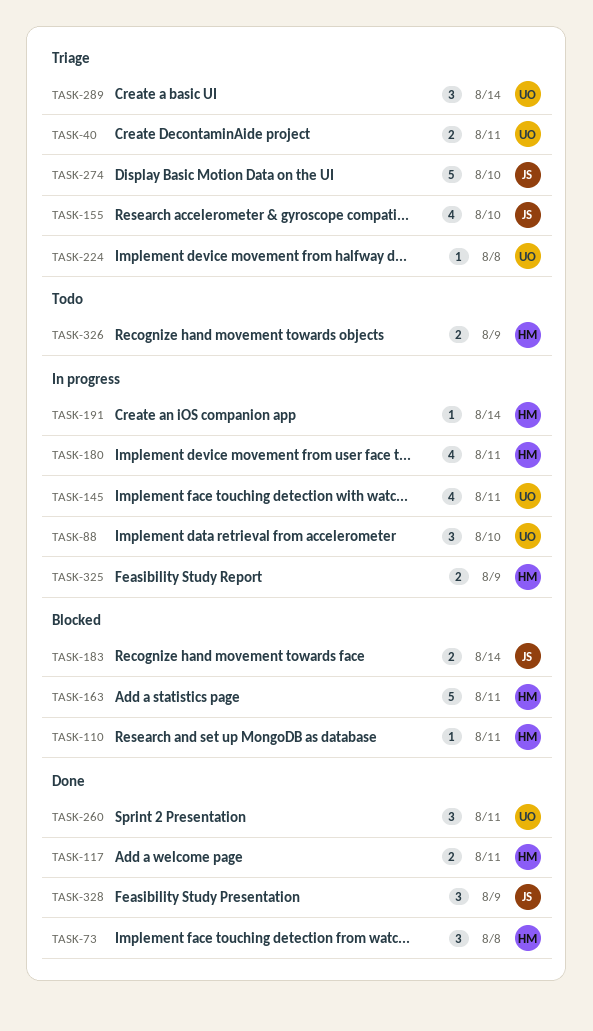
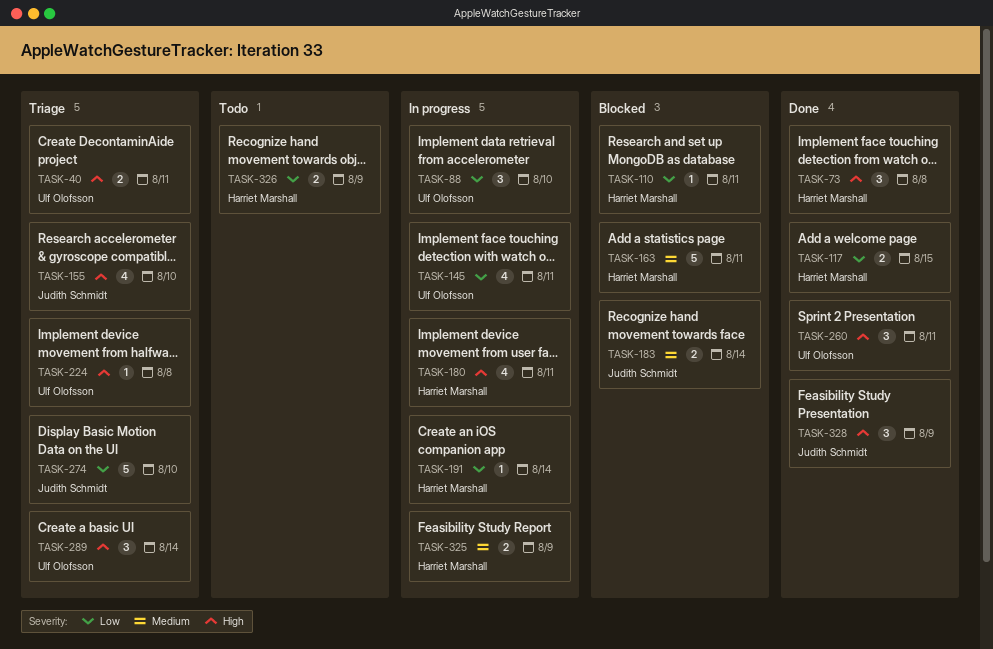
TASK-117, due: Aug 11 -> Aug 15

